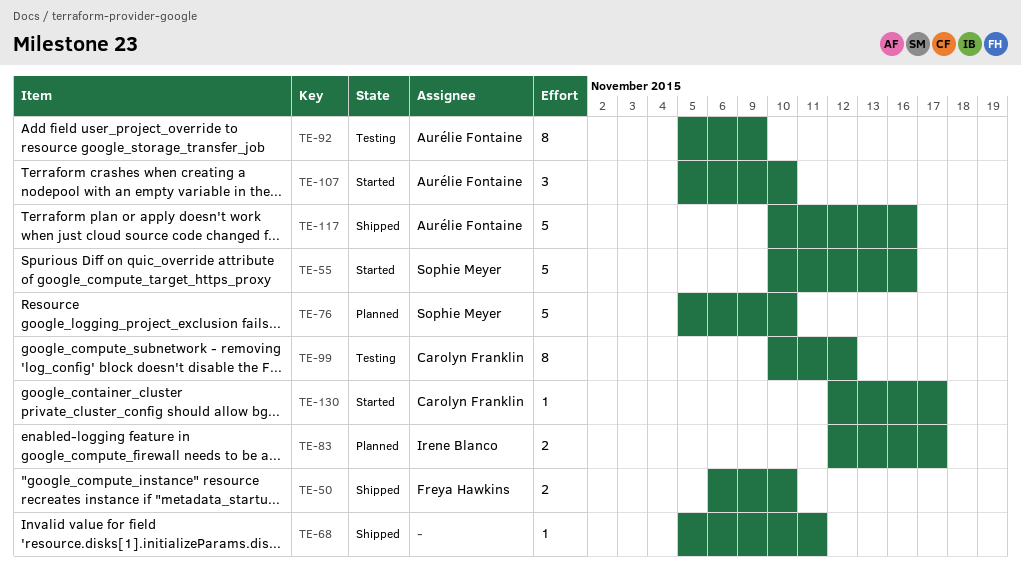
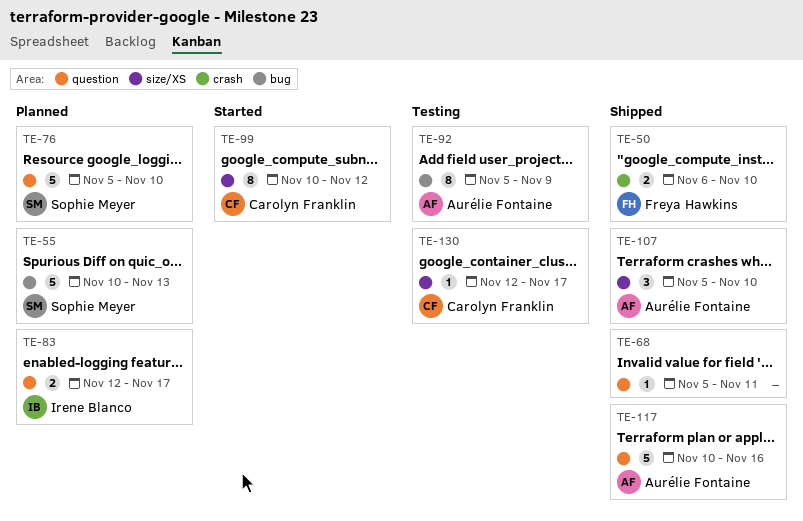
TE-55, status: Started -> Planned
TE-55, due: Nov 16 -> Nov 13
TE-99, status: Testing -> Started
TE-107, status: Started -> Shipped
TE-130, status: Started -> Testing

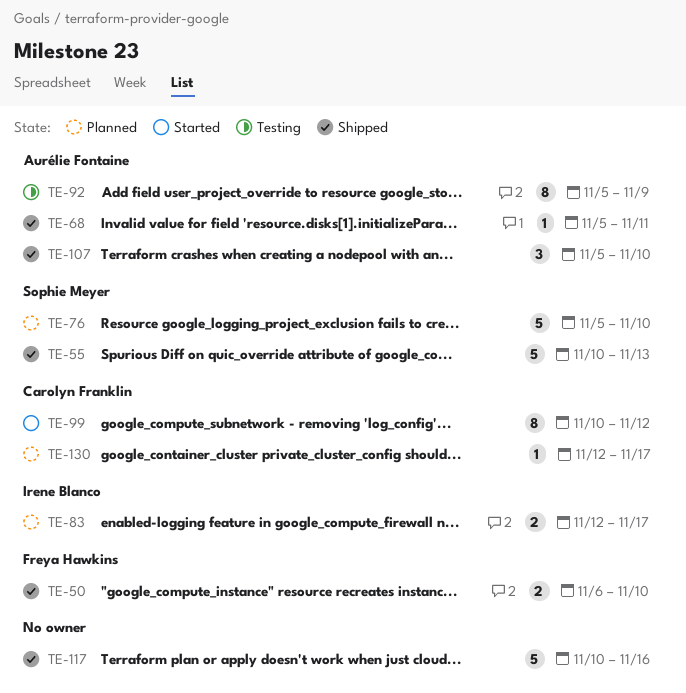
TE-55, status: Planned -> Shipped
TE-68, owner: none -> Aurélie Fontaine
TE-117, owner: Aurélie Fontaine -> none
TE-130, status: Testing -> Planned

